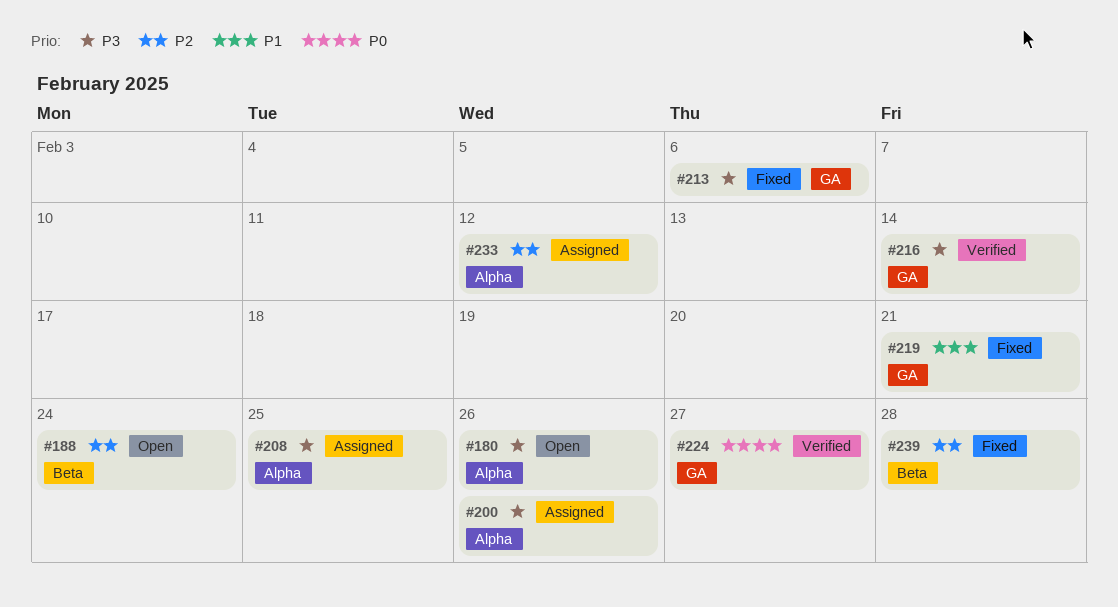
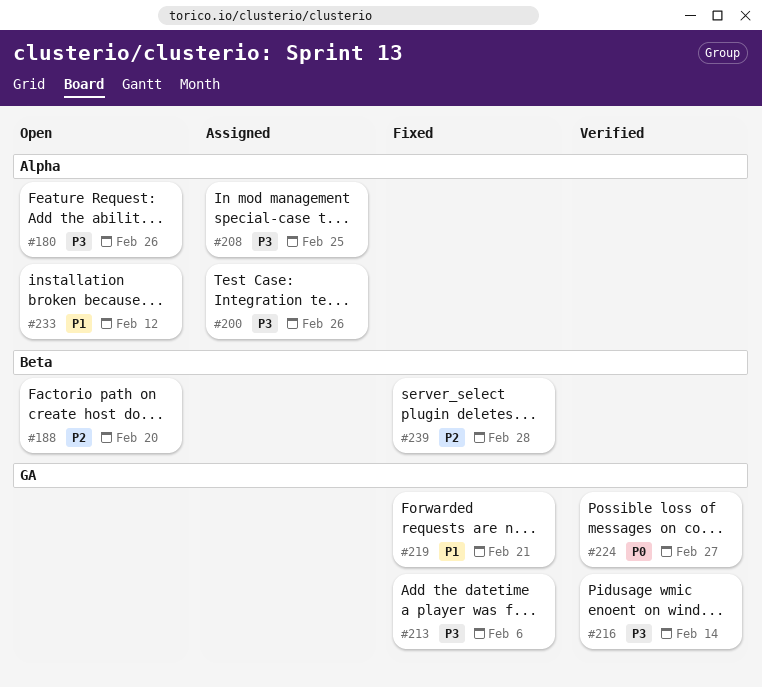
#188, due: Feb 24 -> Feb 20
#233, status: Assigned -> Open
#233, priority: P2 -> P1

